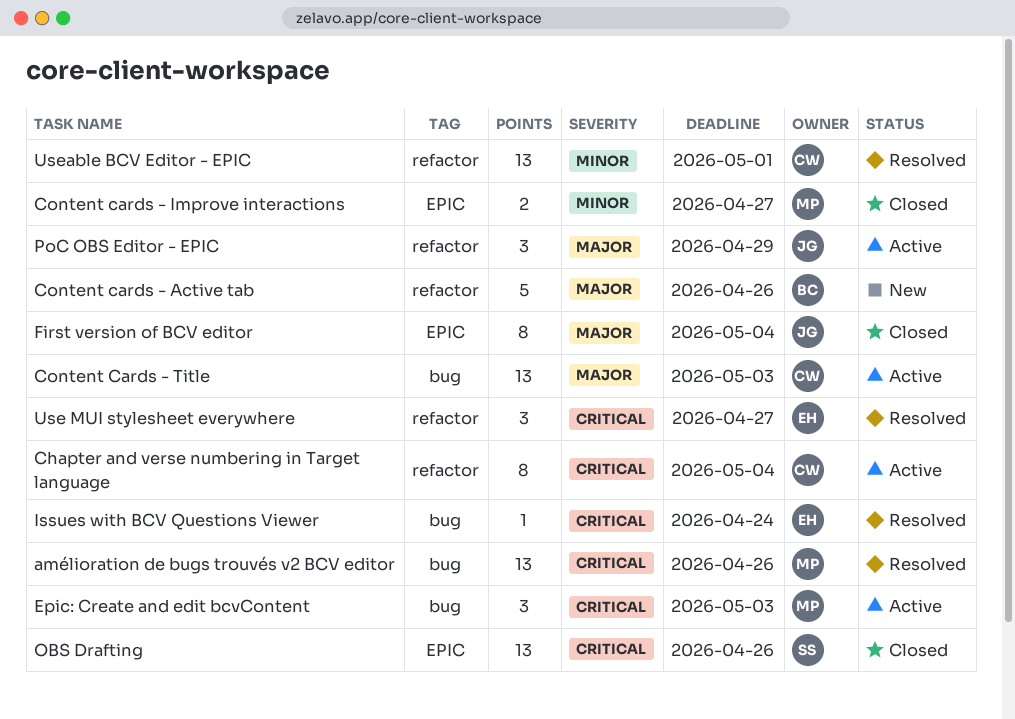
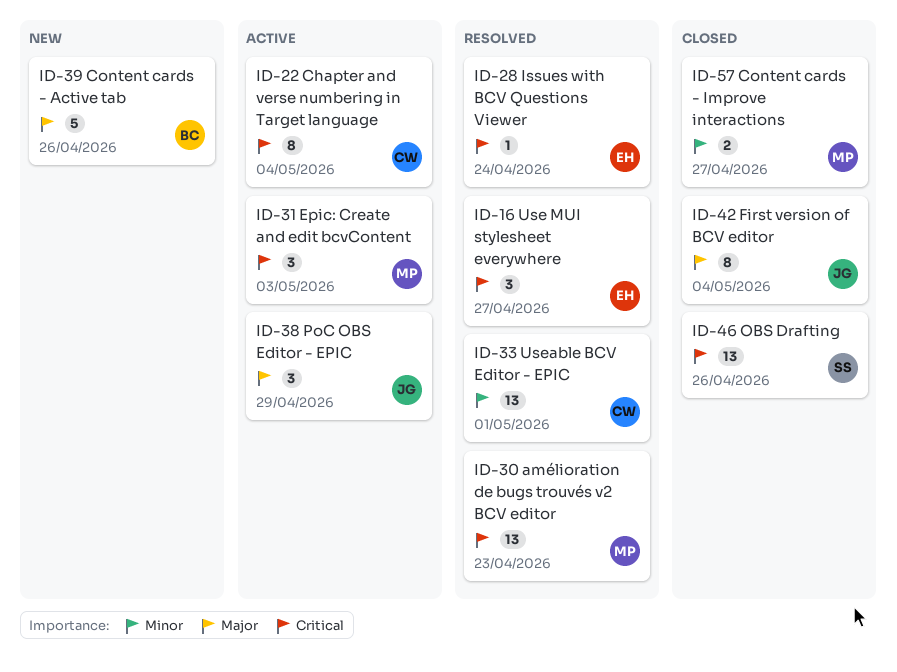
amélioration de bugs trouvés v2 BCV editor, due: Apr 26 -> Apr 23
Content Cards - Title: present -> none

